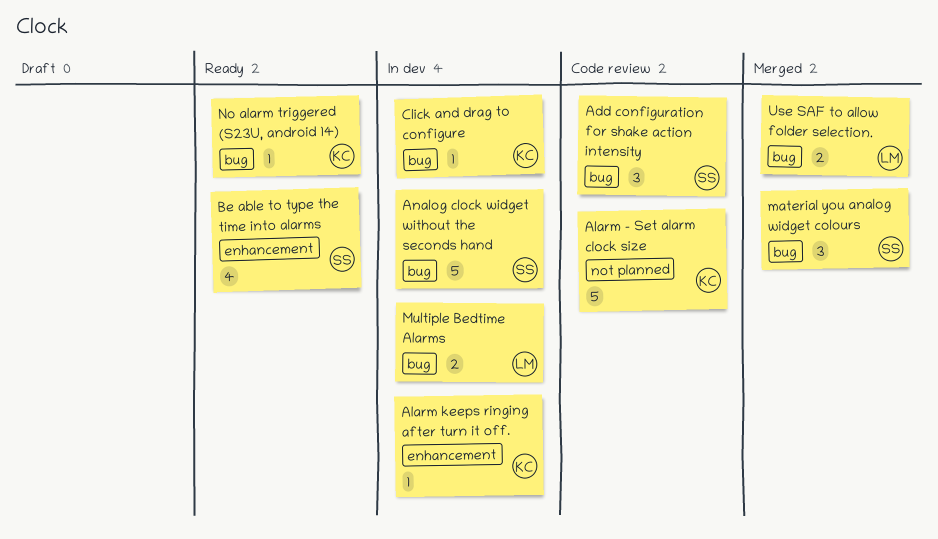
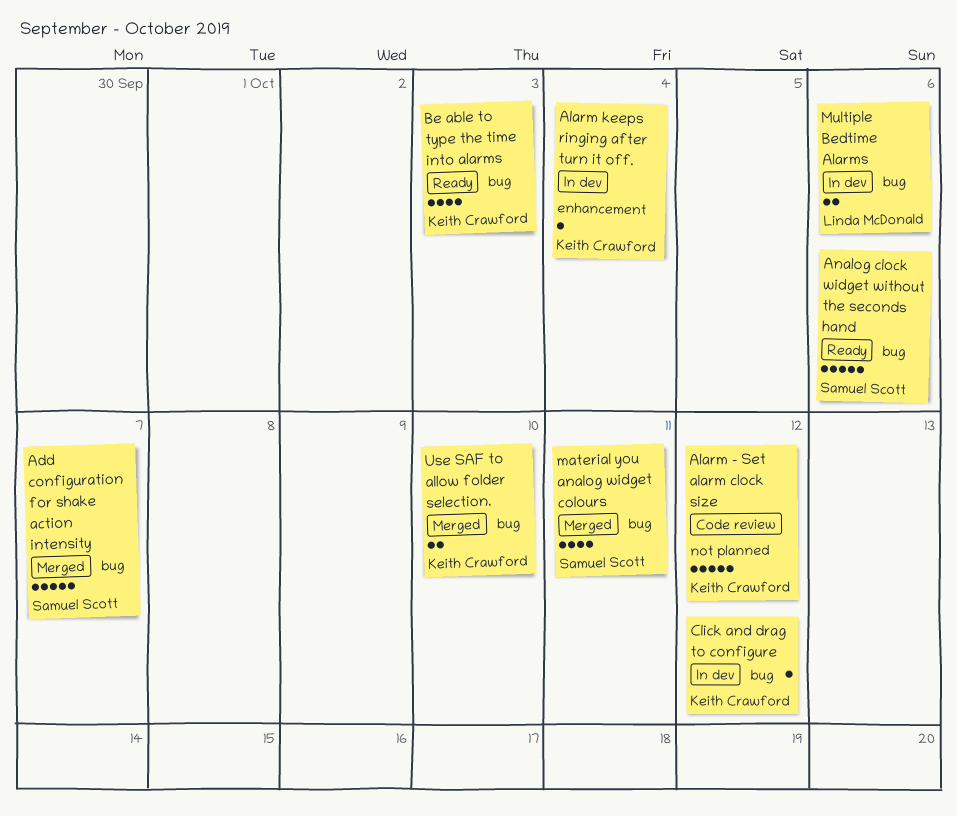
Add configuration for shake action intensity, status: Code review -> Merged
Add configuration for shake action intensity, estimate: 3 -> 5
Analog clock widget without the seconds hand, status: In dev -> Ready
Be able to type the time into alarms, owner: Samuel Scott -> Keith Crawford
Be able to type the time into alarms, label: enhancement -> bug
material you analog widget colours, estimate: 3 -> 4
No alarm triggered (S23U, android 14): present -> none
Use SAF to allow folder selection., owner: Linda McDonald -> Keith Crawford

